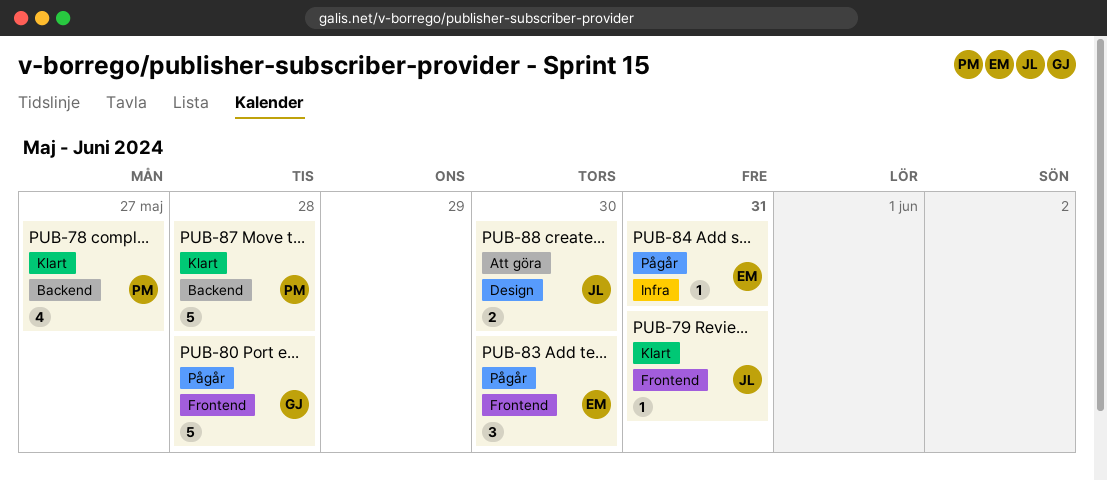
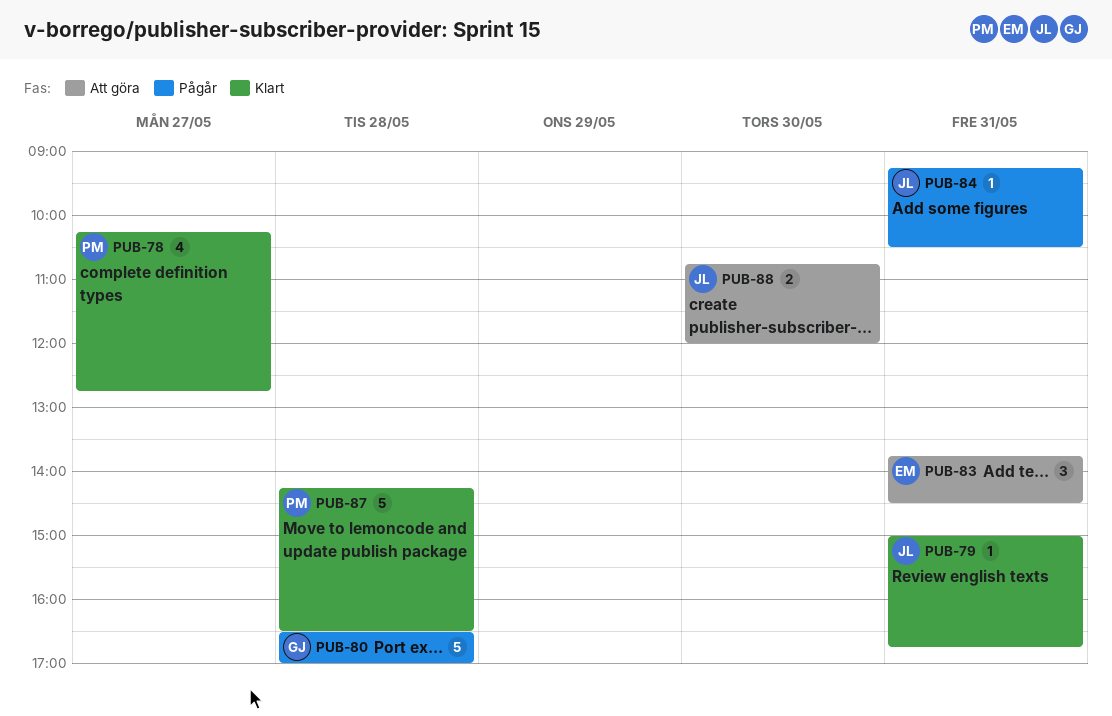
PUB-83, status: Pågår -> Att göra
PUB-83, day: May 30 -> May 31
PUB-84, owner: EM -> JL

